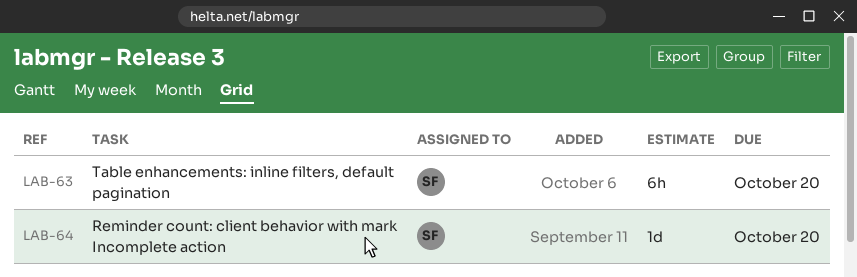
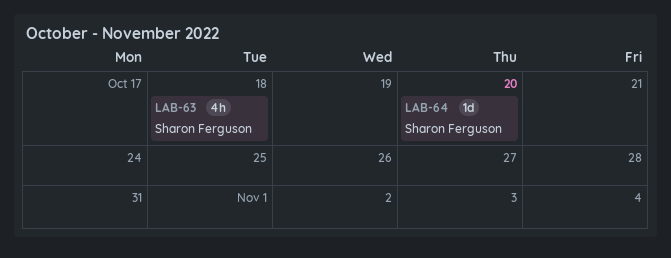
LAB-63, estimate: 6h -> 4h
LAB-63, due: Oct 20 -> Oct 18

